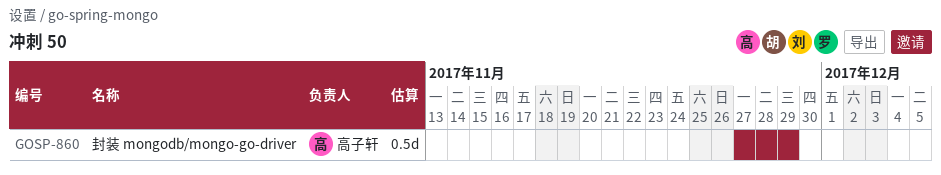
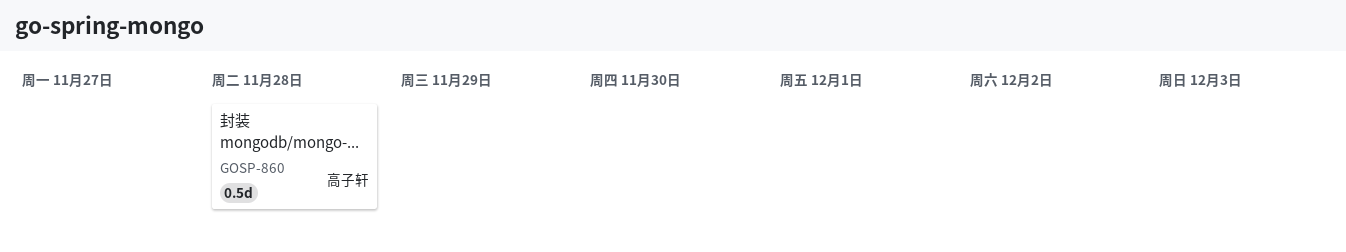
GOSP-860, due: Nov 29 -> Nov 28

